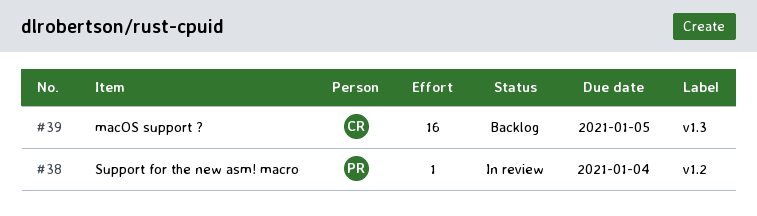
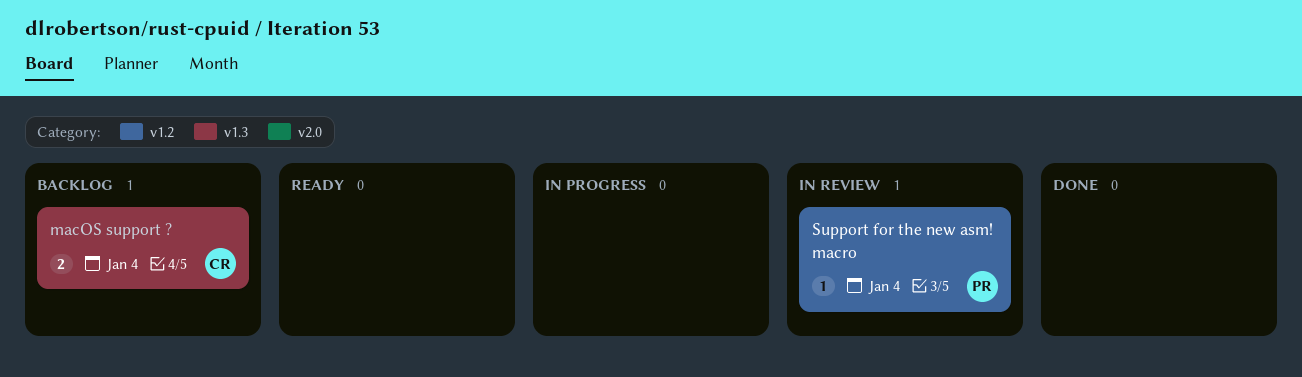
macOS support ?, estimate: 16 -> 2
macOS support ?, due: Jan 5 -> Jan 4

